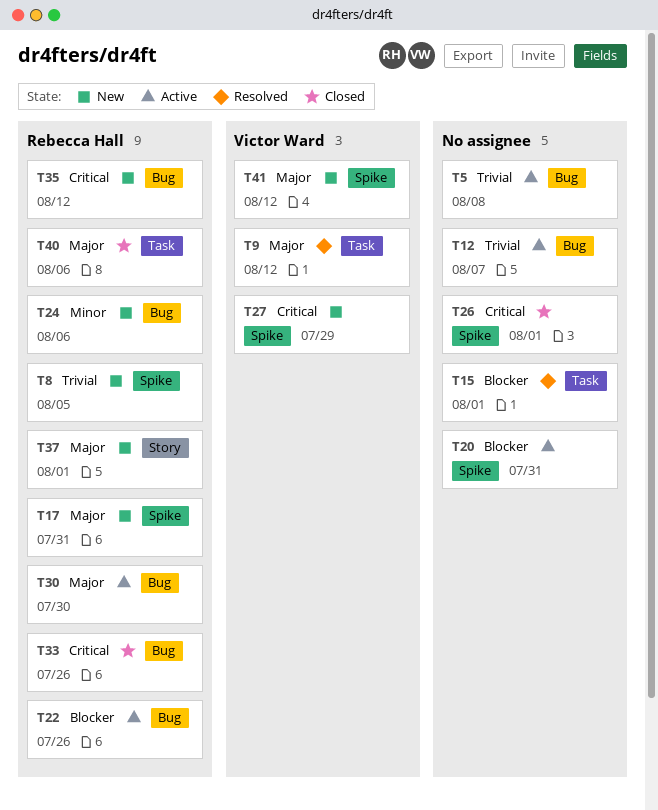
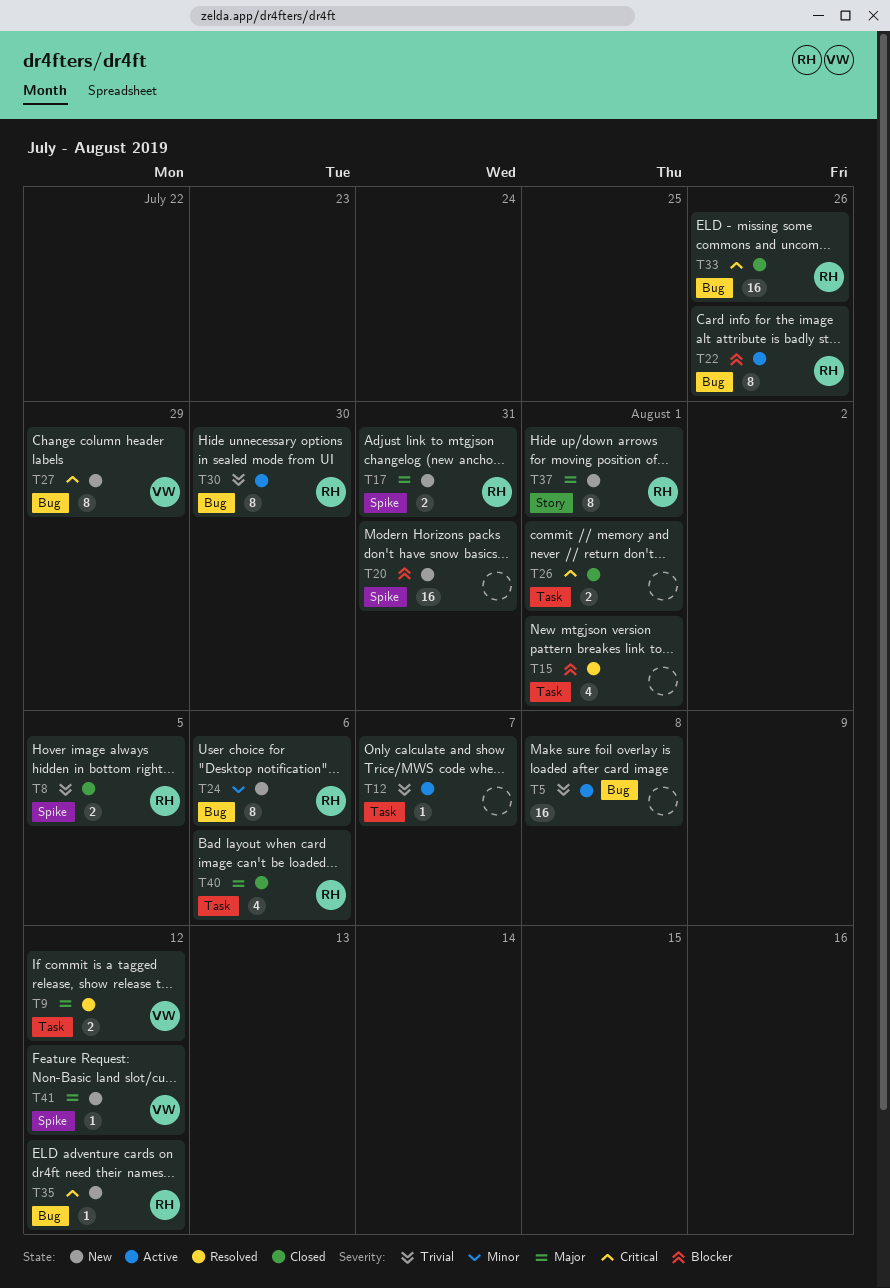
T8, status: New -> Closed
T12, label: Bug -> Task
T20, status: Active -> New
T26, label: Spike -> Task
T27, label: Spike -> Bug
T30, priority: Major -> Trivial

